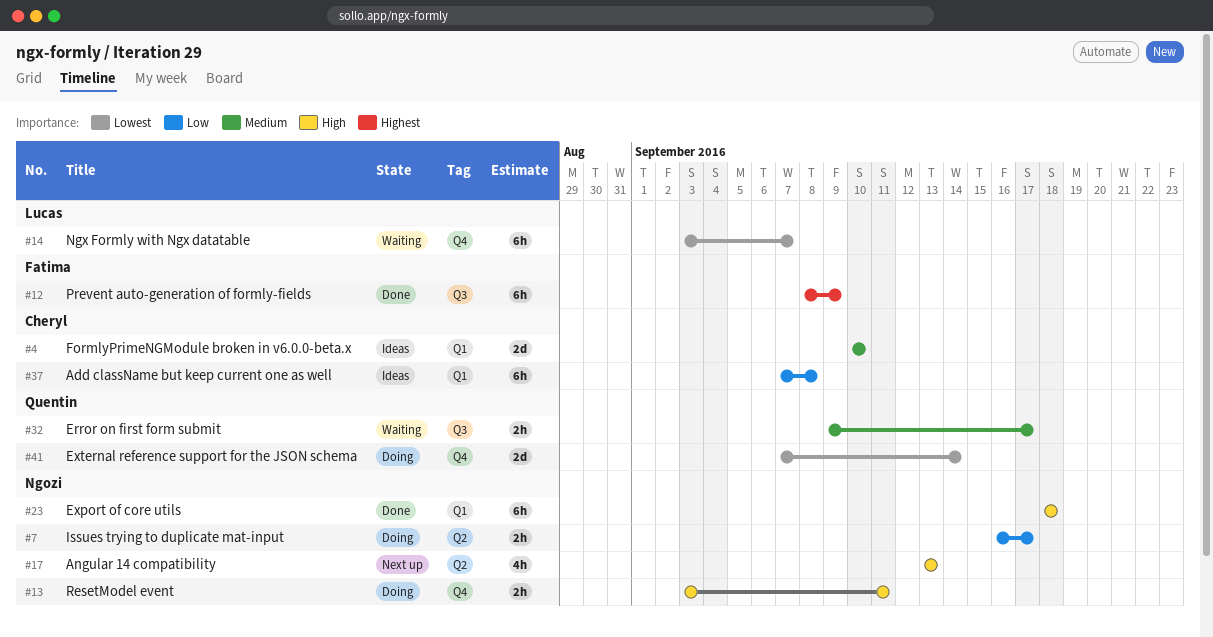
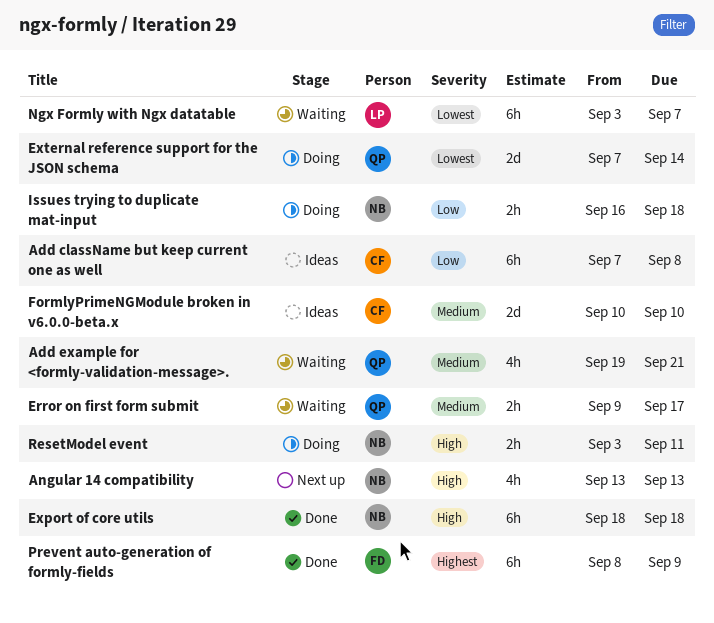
Add example for <formly-validation-message>.: none -> present
Issues trying to duplicate mat-input, due: Sep 17 -> Sep 18

